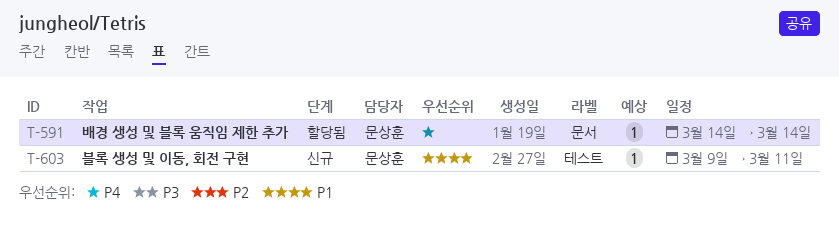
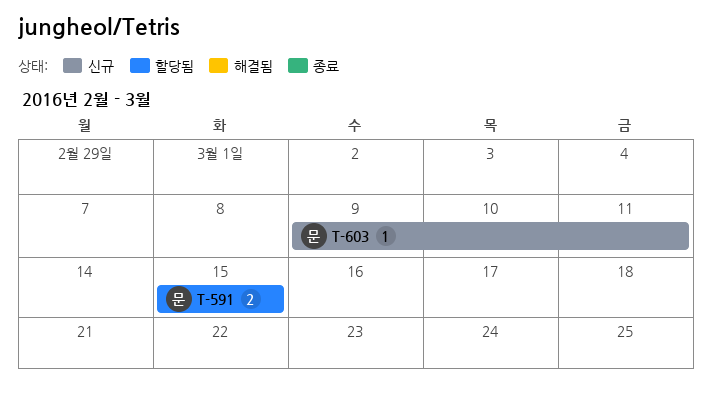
T-591, estimate: 1 -> 2
T-591, start: Mar 14 -> Mar 15
T-591, due: Mar 14 -> Mar 15

